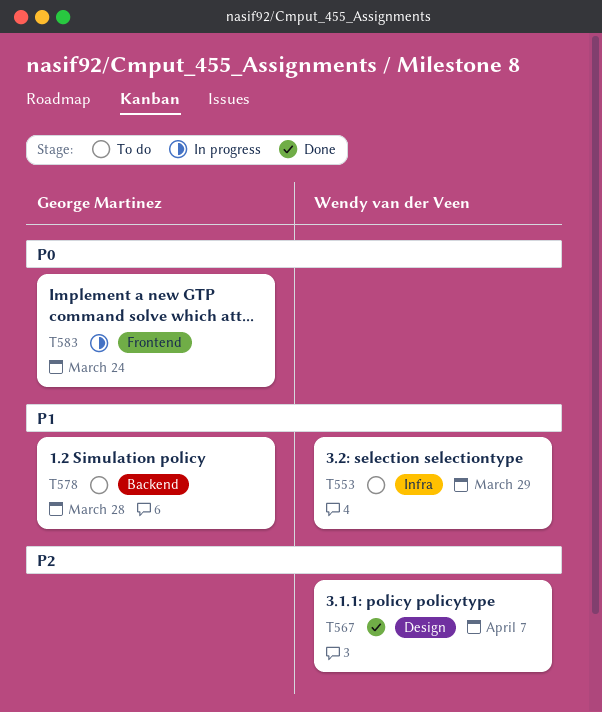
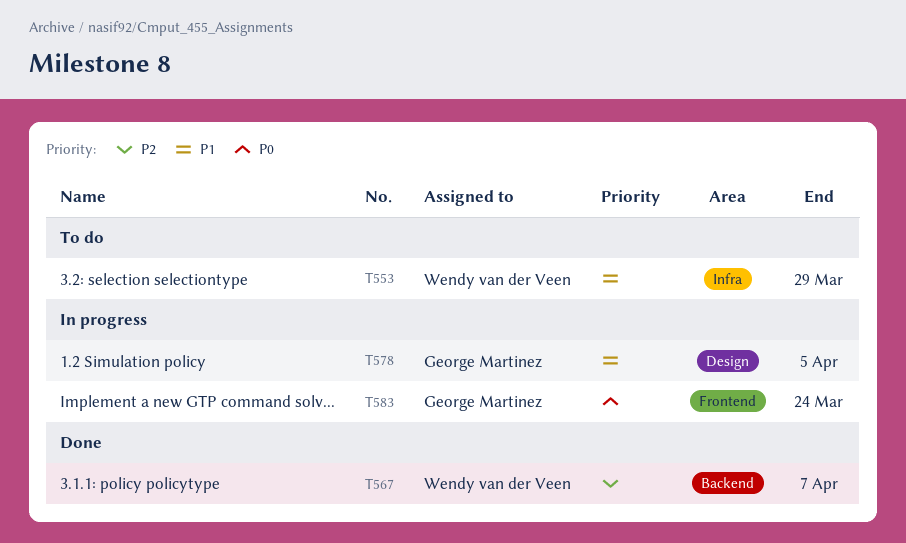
T567, label: Design -> Backend
T578, status: To do -> In progress
T578, label: Backend -> Design
T578, due: Mar 28 -> Apr 5

